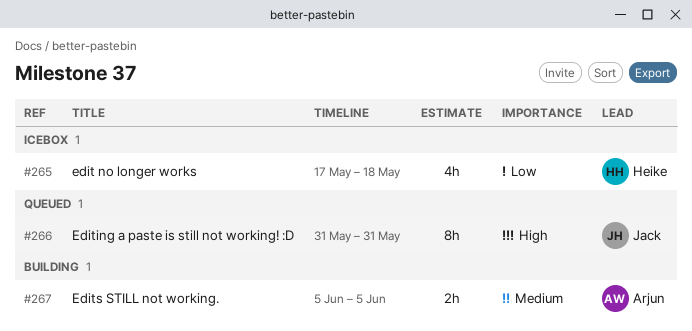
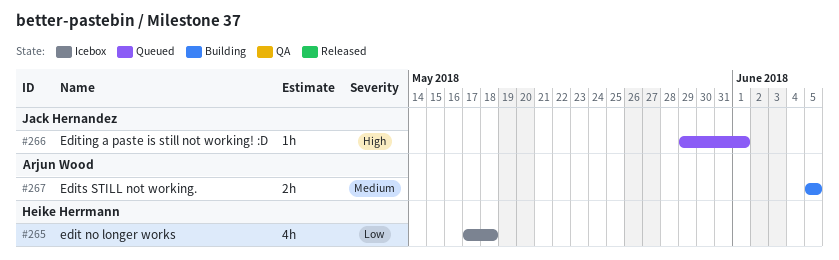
#266, estimate: 8h -> 1h
#266, start: May 31 -> May 29
#266, due: May 31 -> Jun 1

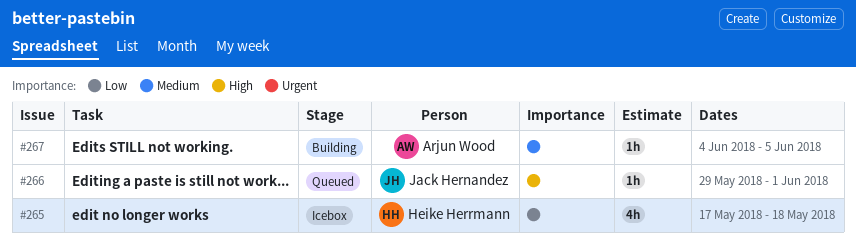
#267, estimate: 2h -> 1h
#267, start: Jun 5 -> Jun 4

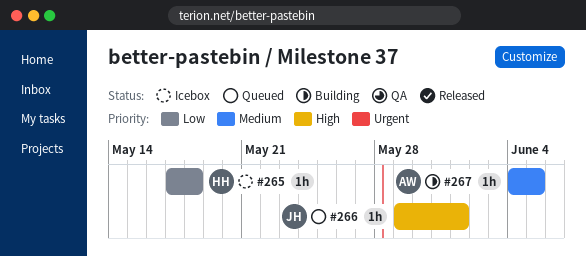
#265, estimate: 4h -> 1h

